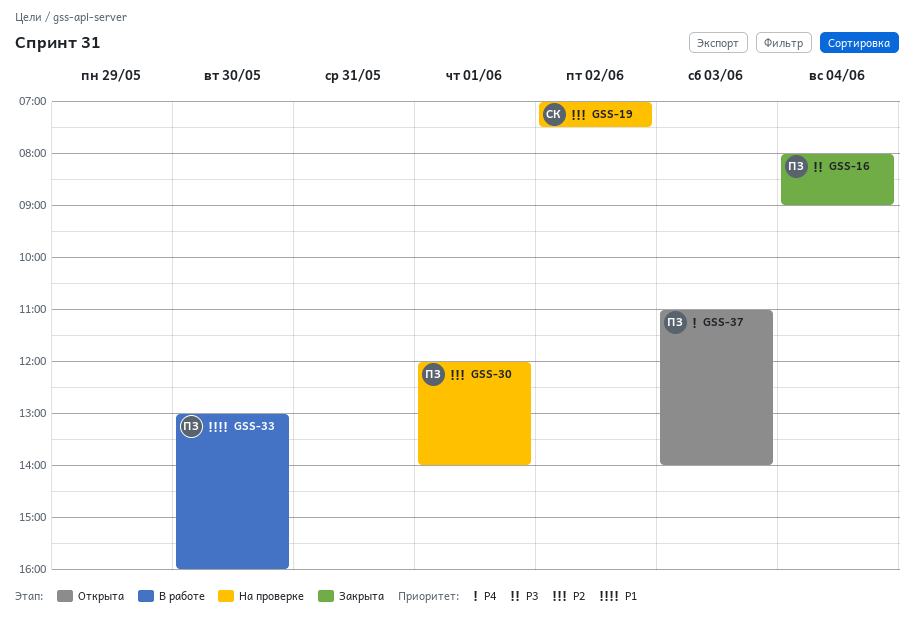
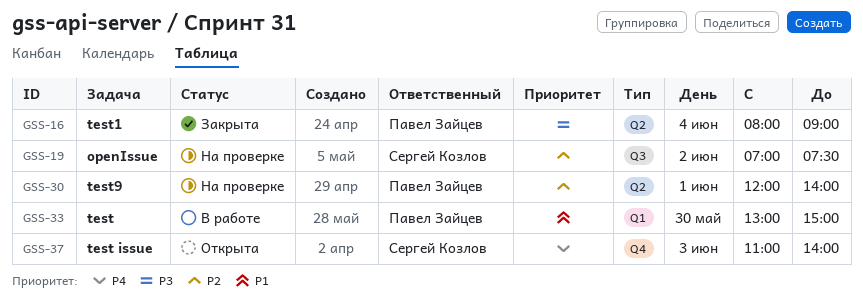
GSS-33, ends: 16:00 -> 15:00
GSS-37, owner: Павел Зайцев -> Сергей Козлов

